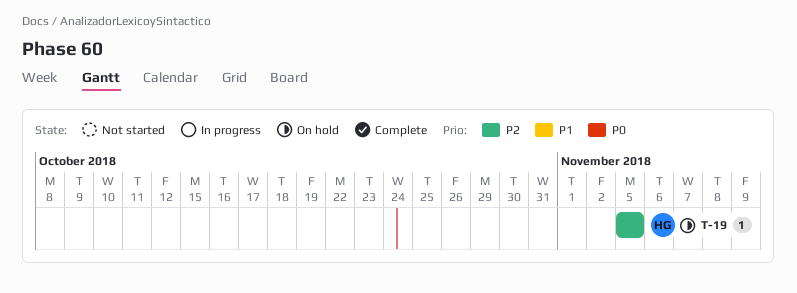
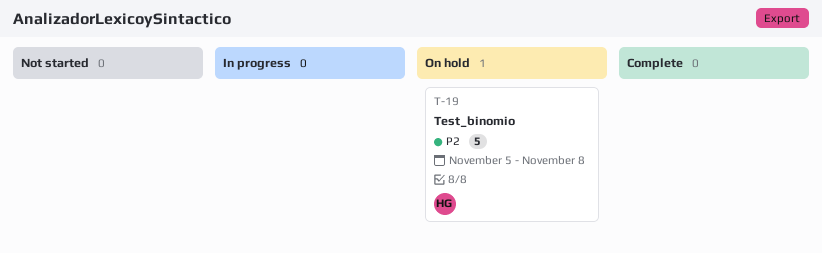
T-19, estimate: 1 -> 5
T-19, due: Nov 5 -> Nov 8

